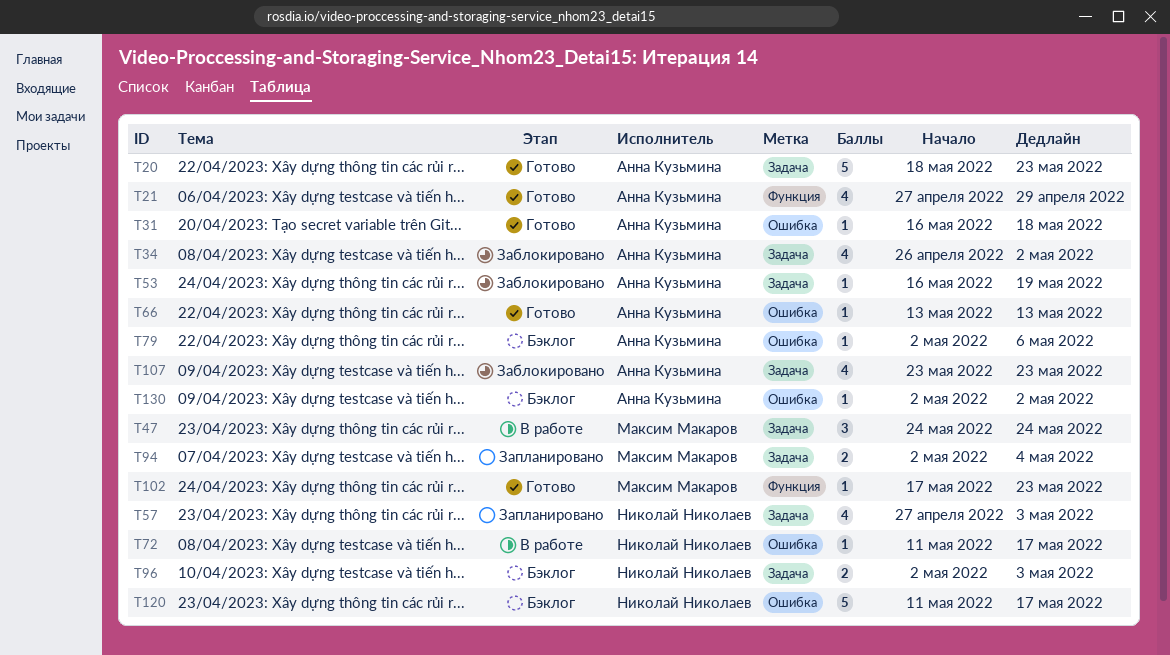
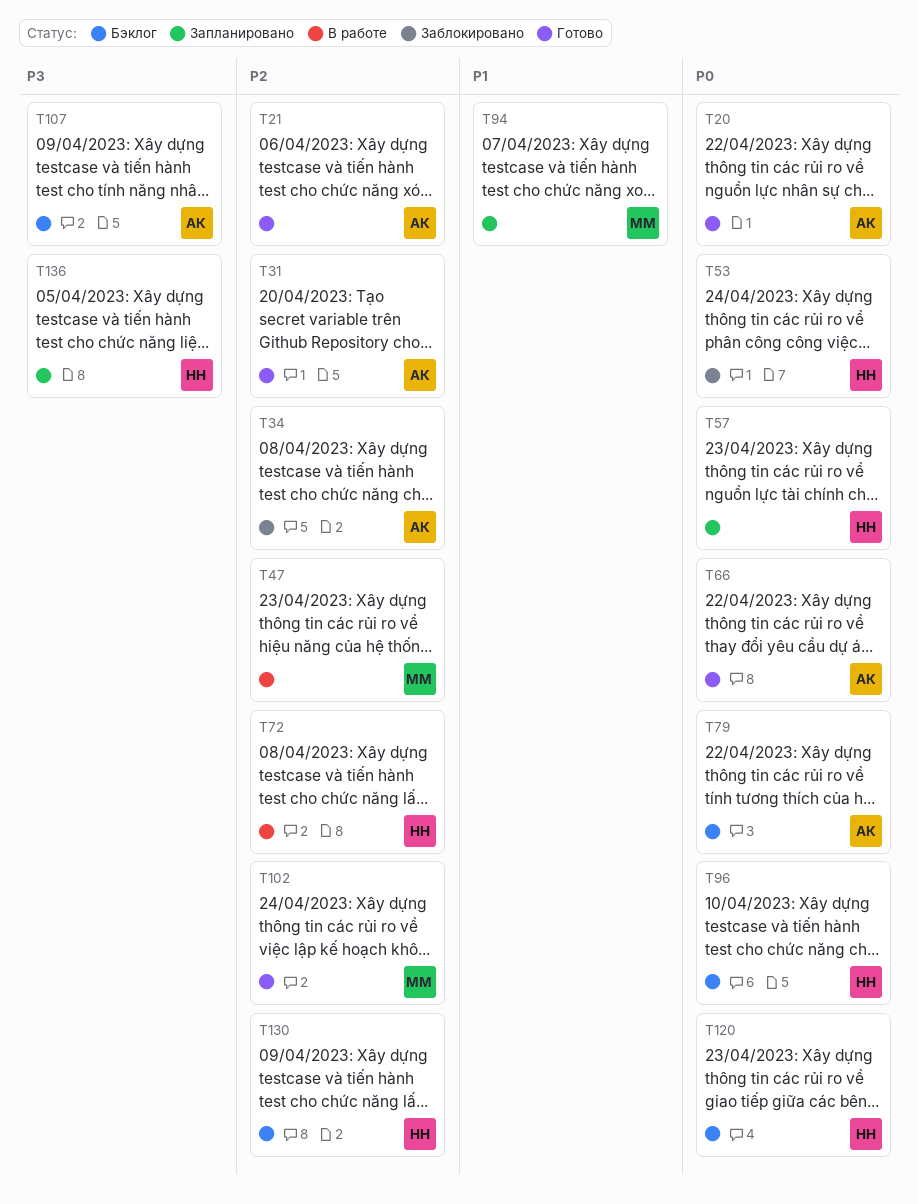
T53, owner: Анна Кузьмина -> Николай Николаев
T107, status: Заблокировано -> Бэклог
T130, owner: Анна Кузьмина -> Николай Николаев
T136: none -> present

